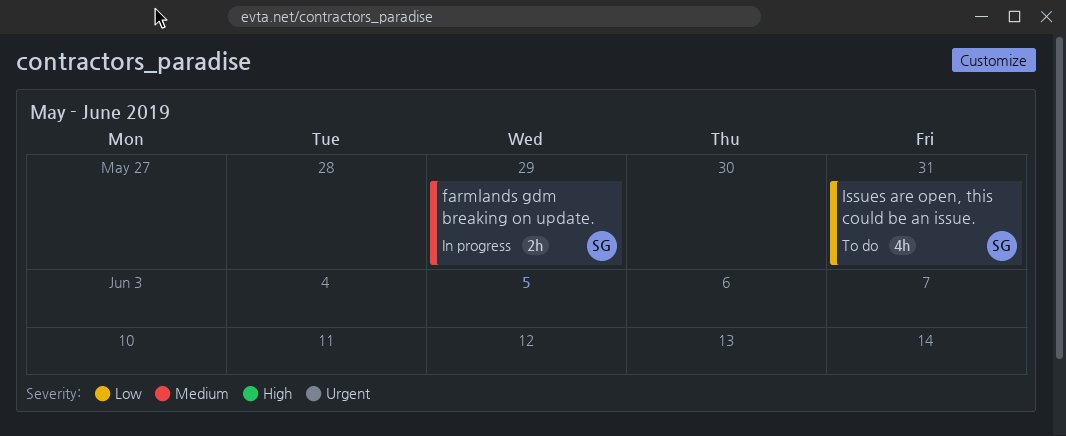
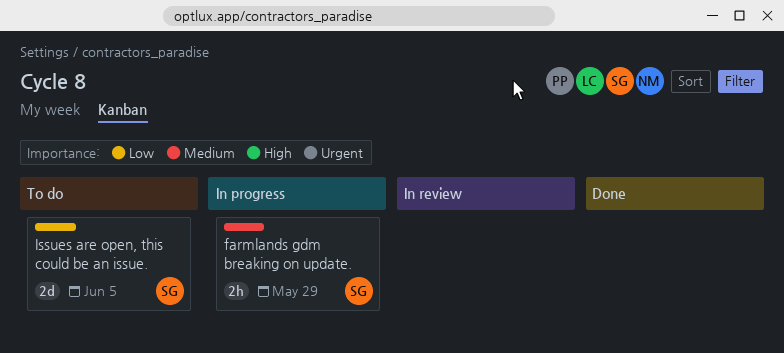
Issues are open, this could be an issue., estimate: 4h -> 2d
Issues are open, this could be an issue., due: May 31 -> Jun 5

